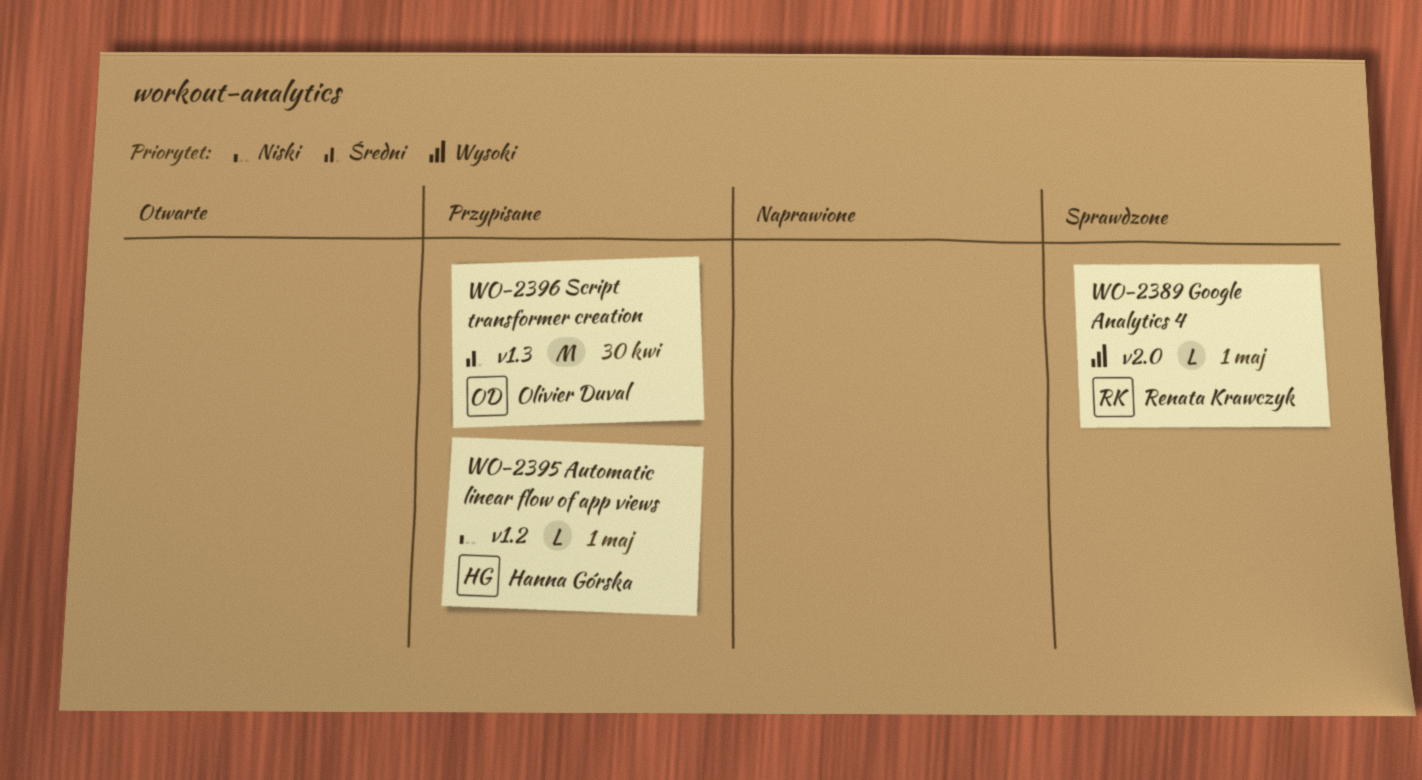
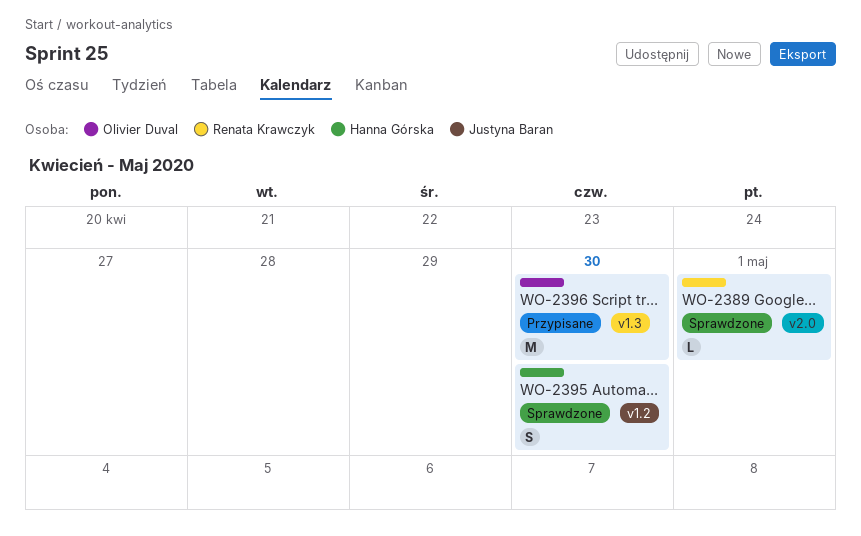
WO-2395, status: Przypisane -> Sprawdzone
WO-2395, estimate: L -> S
WO-2395, due: May 1 -> Apr 30

